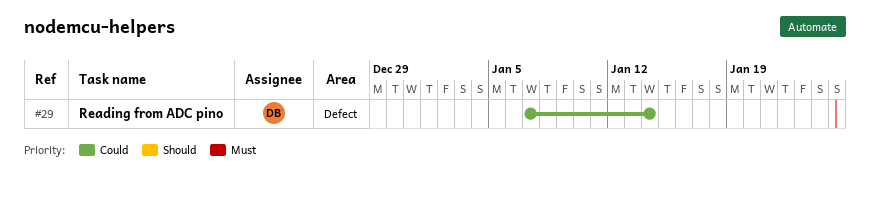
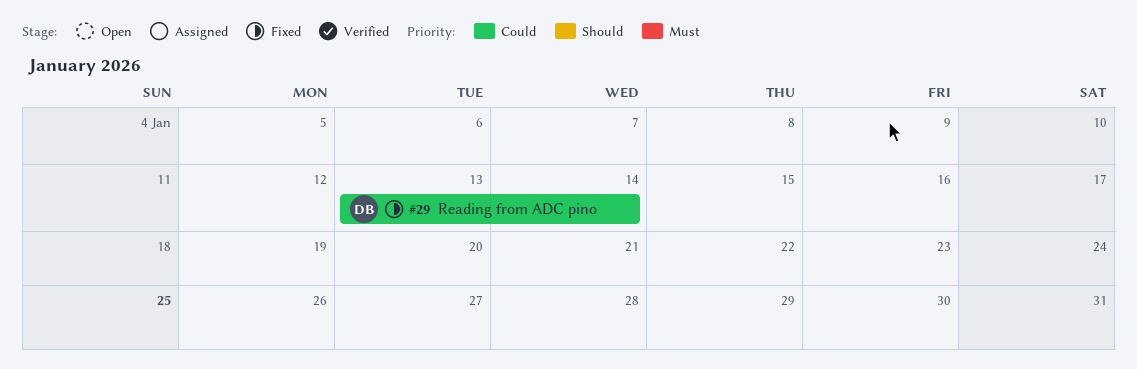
#29, start: Jan 7 -> Jan 13

